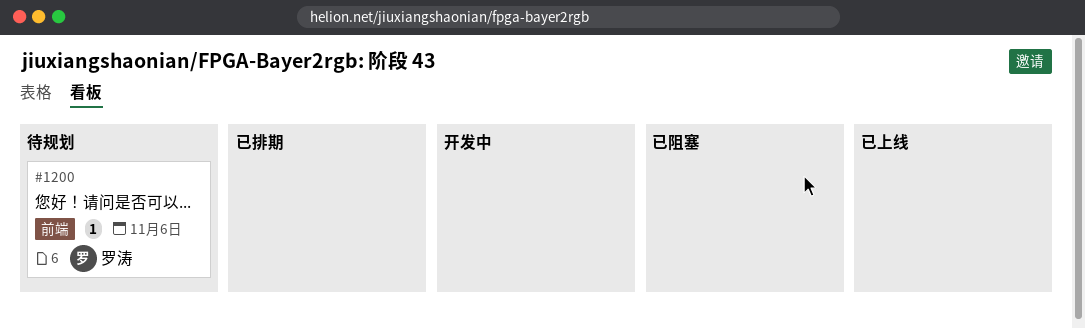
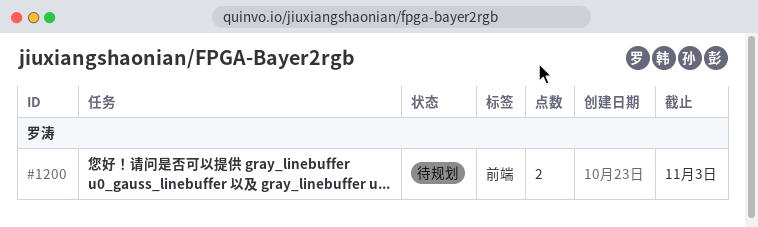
#1200, estimate: 1 -> 2
#1200, due: Nov 6 -> Nov 3

